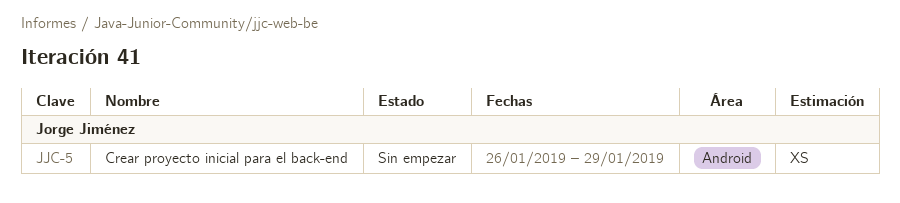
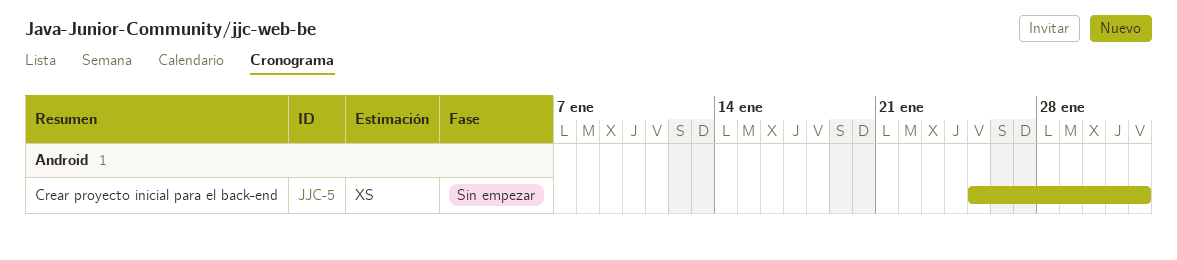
JJC-5, start: Jan 26 -> Jan 25
JJC-5, due: Jan 29 -> Feb 1

